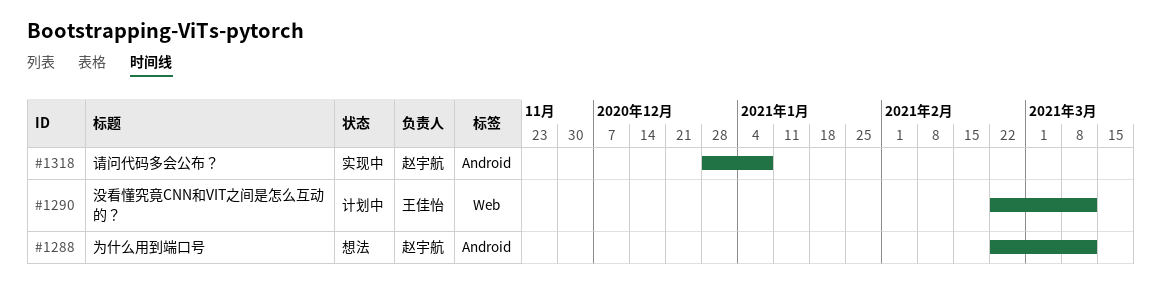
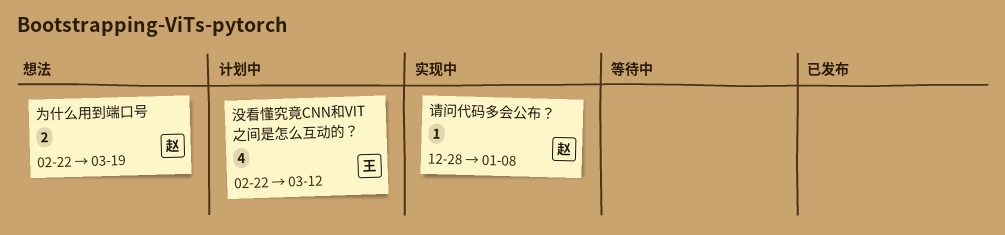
为什么用到端口号, due: Mar 12 -> Mar 19

